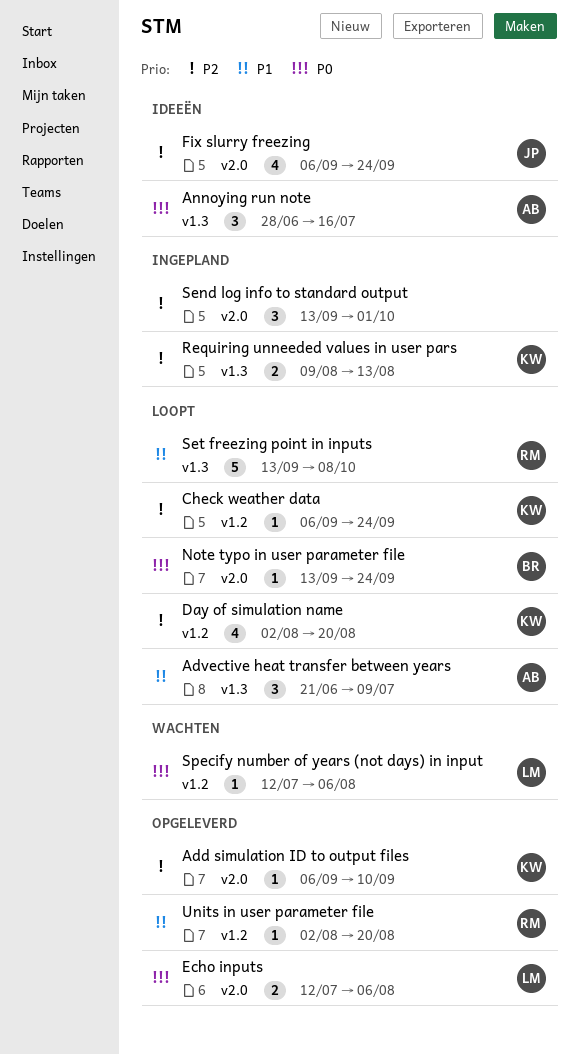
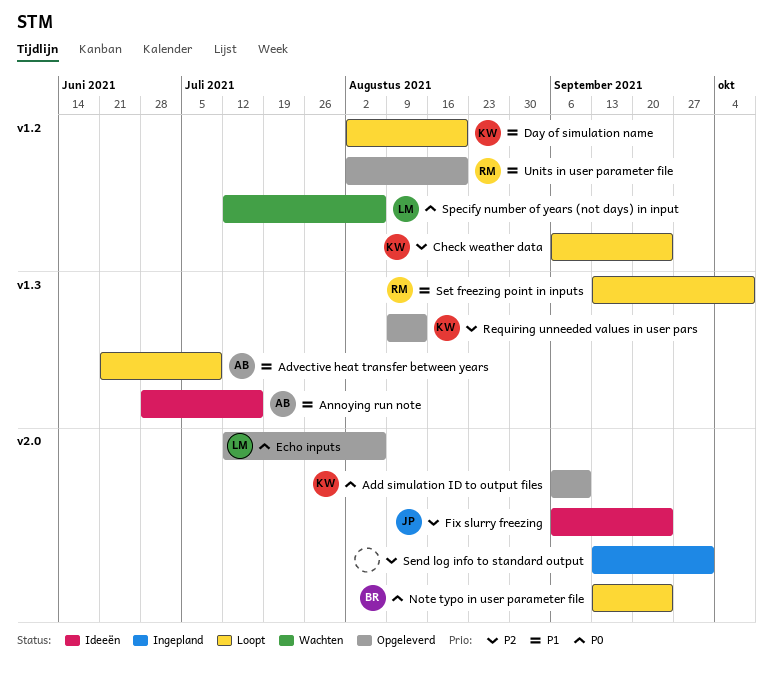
Add simulation ID to output files, priority: P2 -> P0
Annoying run note, priority: P0 -> P1
Day of simulation name, priority: P2 -> P1
Requiring unneeded values in user pars, status: Ingepland -> Opgeleverd

